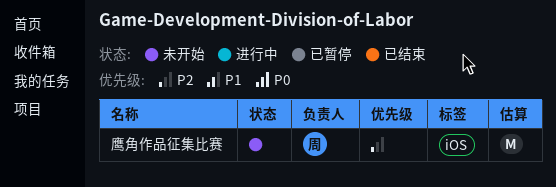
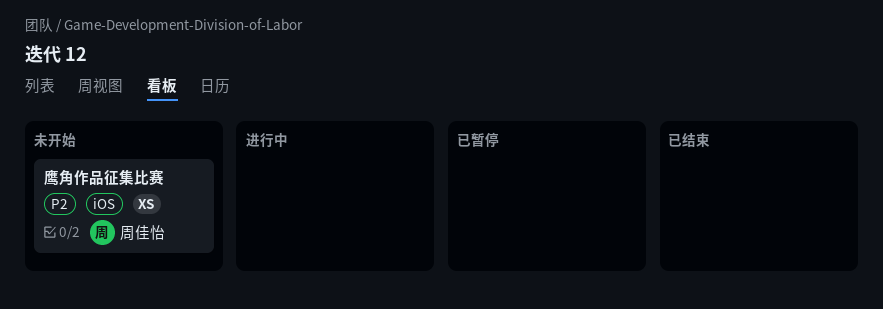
鹰角作品征集比赛, estimate: M -> XS

